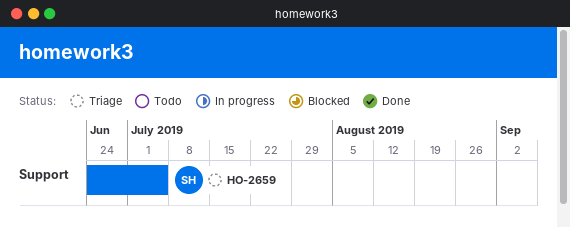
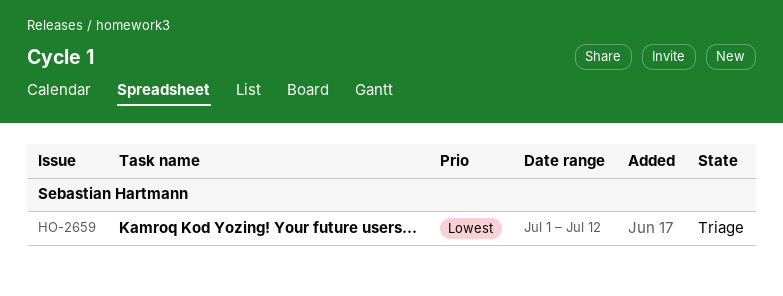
HO-2659, start: Jun 24 -> Jul 1
HO-2659, due: Jul 5 -> Jul 12

